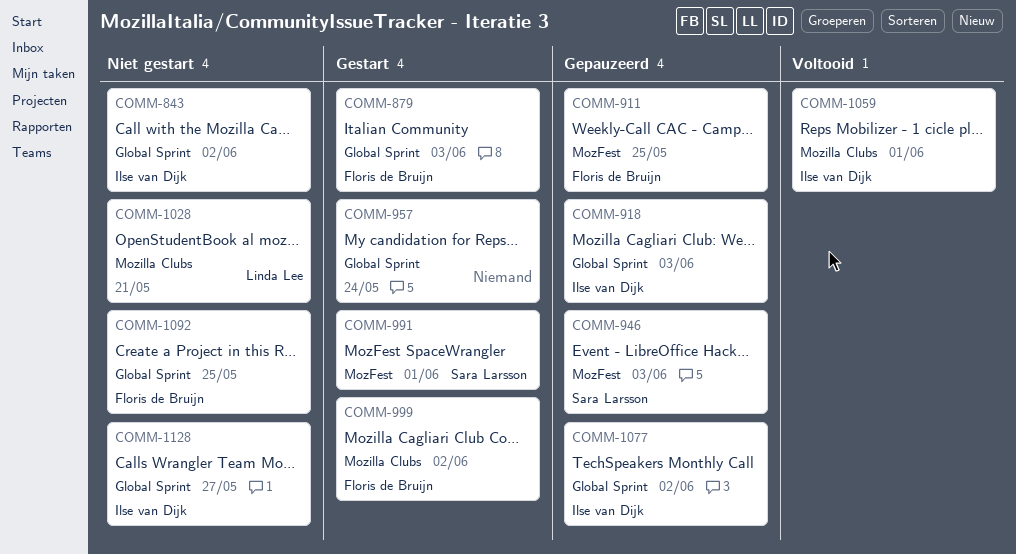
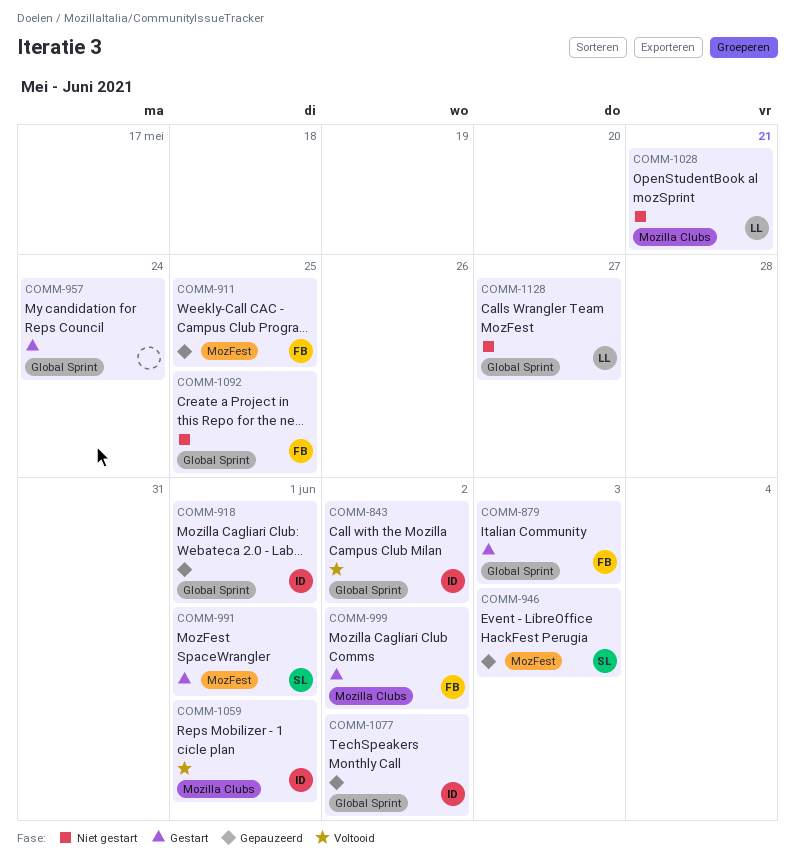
COMM-843, status: Niet gestart -> Voltooid
COMM-918, due: Jun 3 -> Jun 1
COMM-1128, owner: Ilse van Dijk -> Linda Lee

